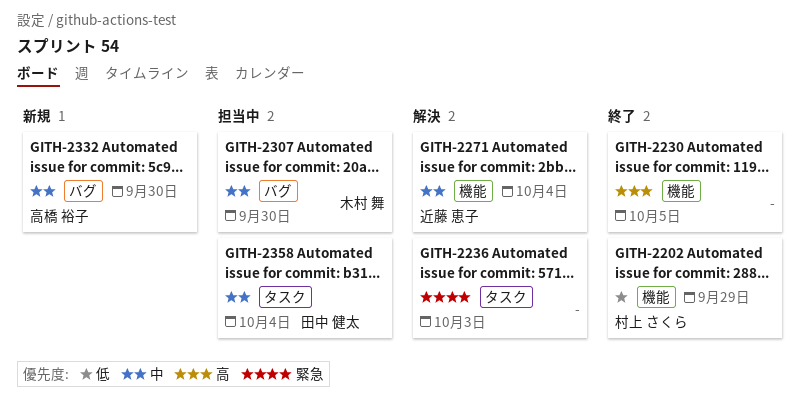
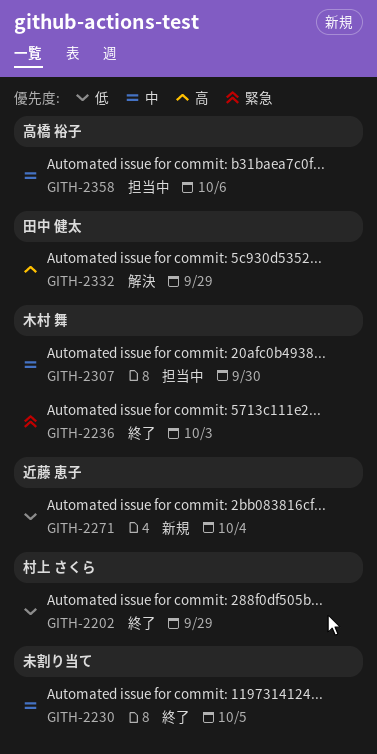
GITH-2230, priority: 高 -> 中
GITH-2236, status: 解決 -> 終了
GITH-2236, owner: none -> 木村 舞
GITH-2271, status: 解決 -> 新規
GITH-2271, priority: 中 -> 低
GITH-2332, status: 新規 -> 解決
GITH-2332, owner: 高橋 裕子 -> 田中 健太
GITH-2332, priority: 中 -> 高
GITH-2332, due: Sep 30 -> Sep 29
GITH-2358, owner: 田中 健太 -> 高橋 裕子
GITH-2358, due: Oct 4 -> Oct 6

